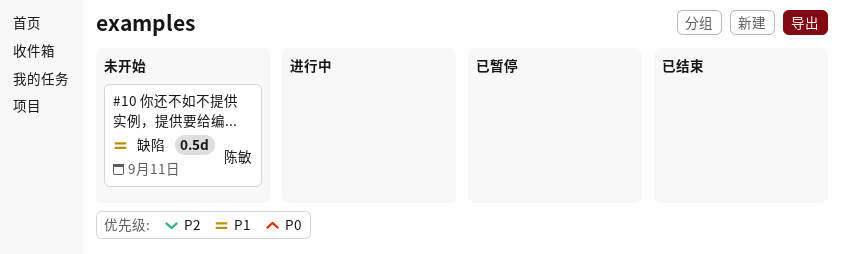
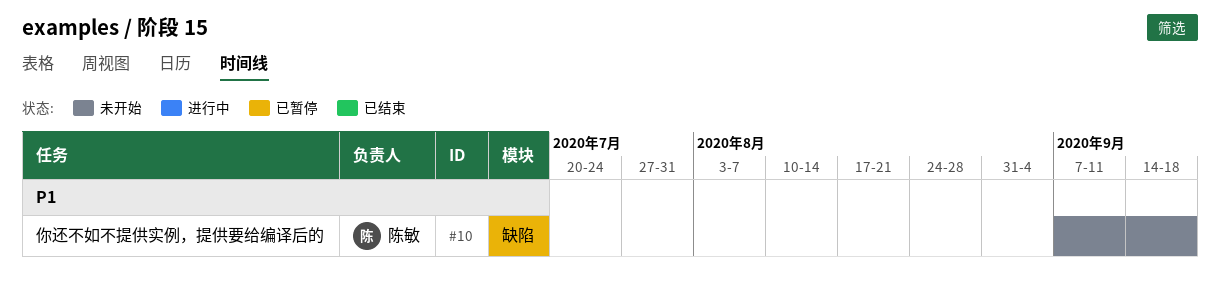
#10, due: Sep 11 -> Sep 18

